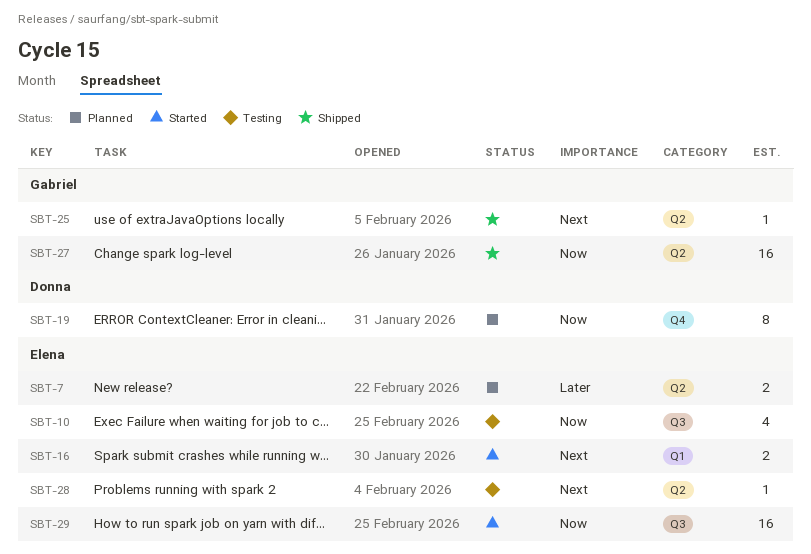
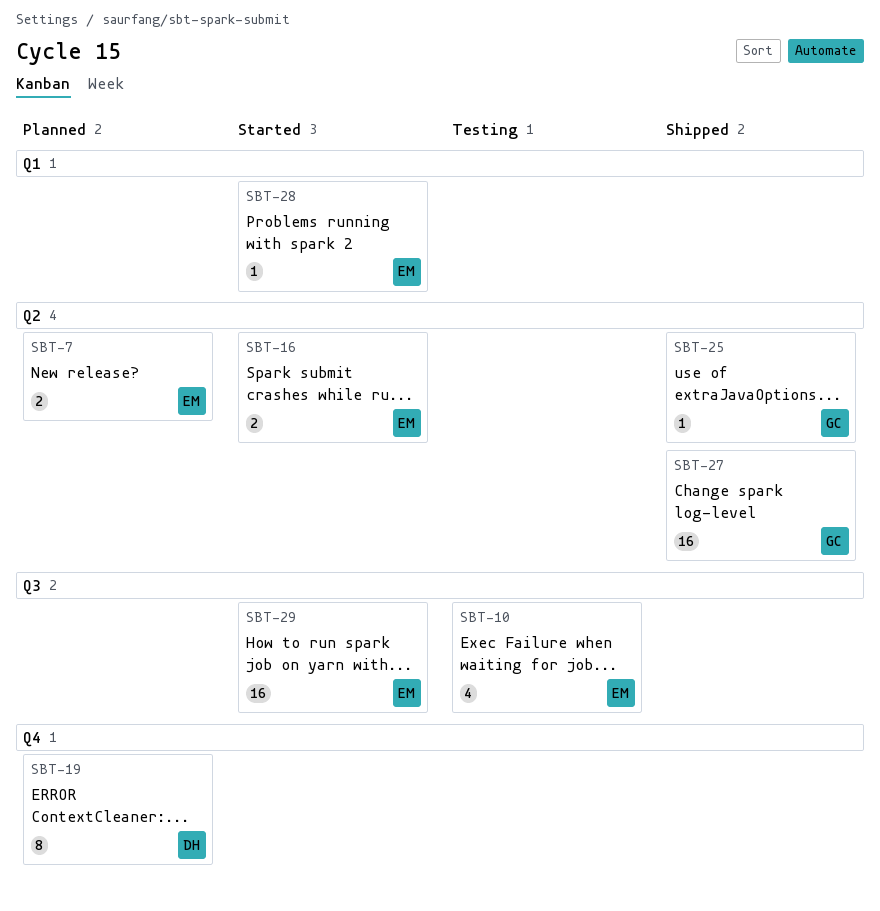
SBT-16, label: Q1 -> Q2
SBT-28, status: Testing -> Started
SBT-28, label: Q2 -> Q1

